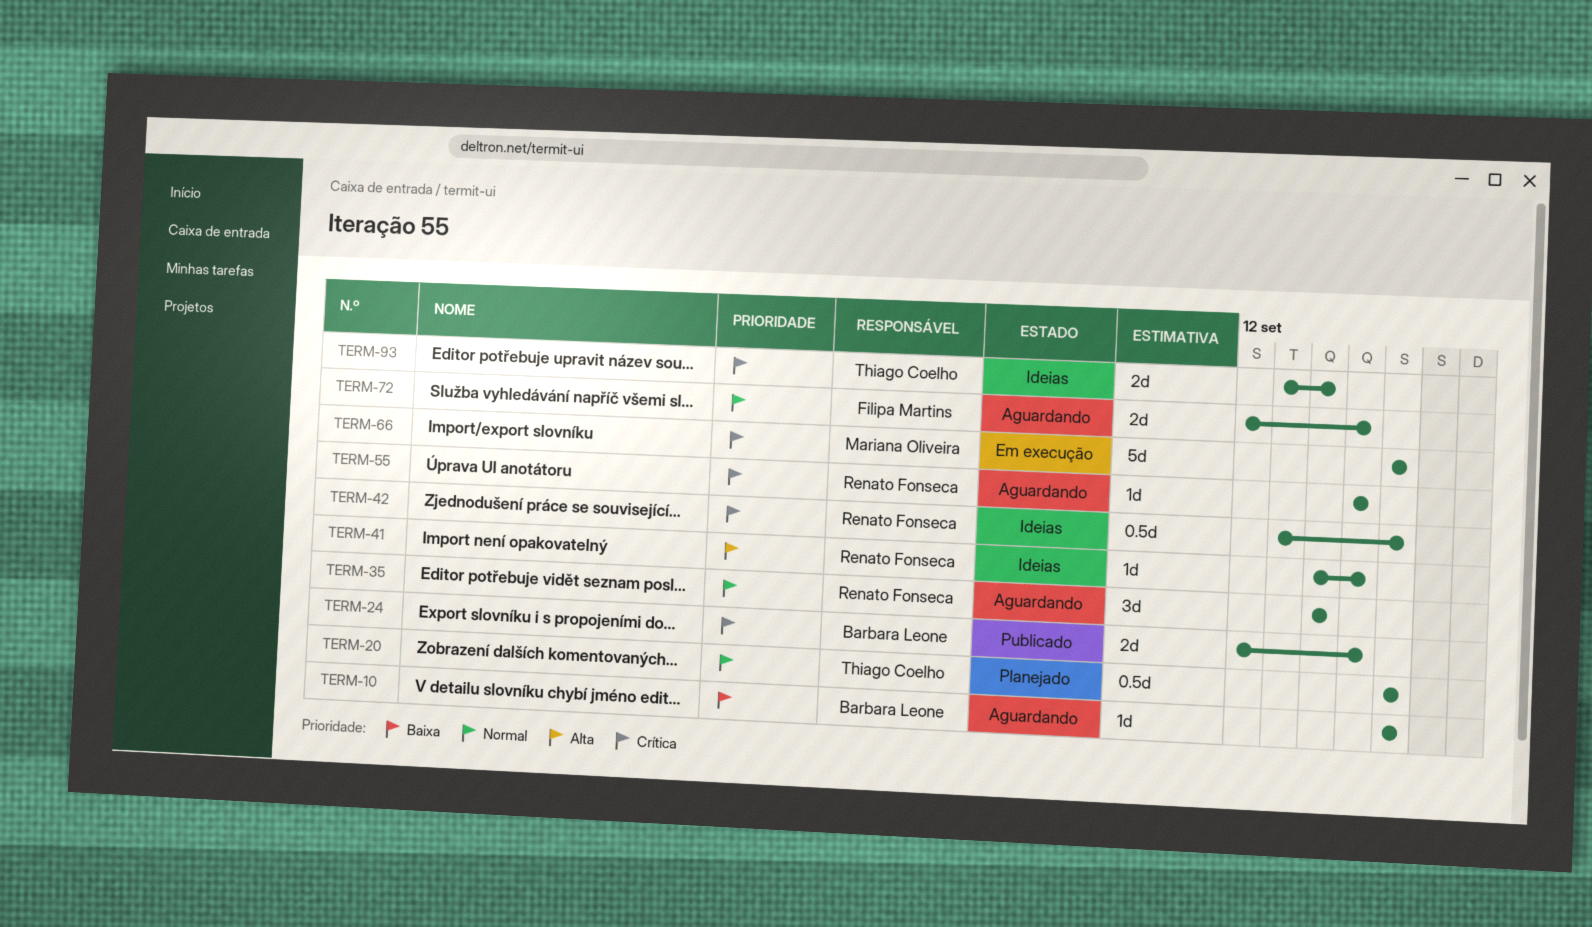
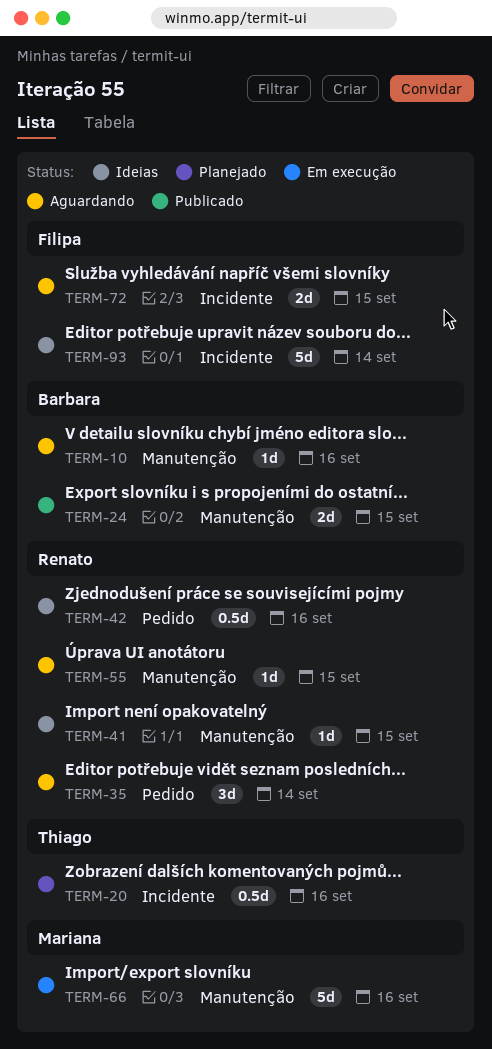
TERM-93, owner: Thiago Coelho -> Filipa Martins
TERM-93, estimate: 2d -> 5d

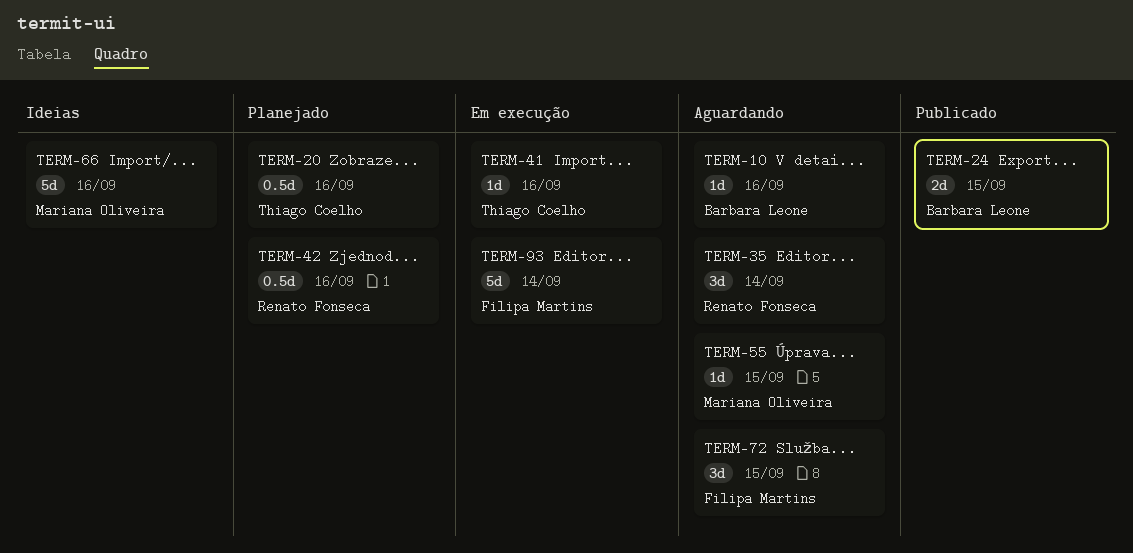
TERM-41, status: Ideias -> Em execução
TERM-41, owner: Renato Fonseca -> Thiago Coelho
TERM-41, due: Sep 15 -> Sep 16
TERM-42, status: Ideias -> Planejado
TERM-55, owner: Renato Fonseca -> Mariana Oliveira
TERM-66, status: Em execução -> Ideias
TERM-72, estimate: 2d -> 3d
TERM-93, status: Ideias -> Em execução

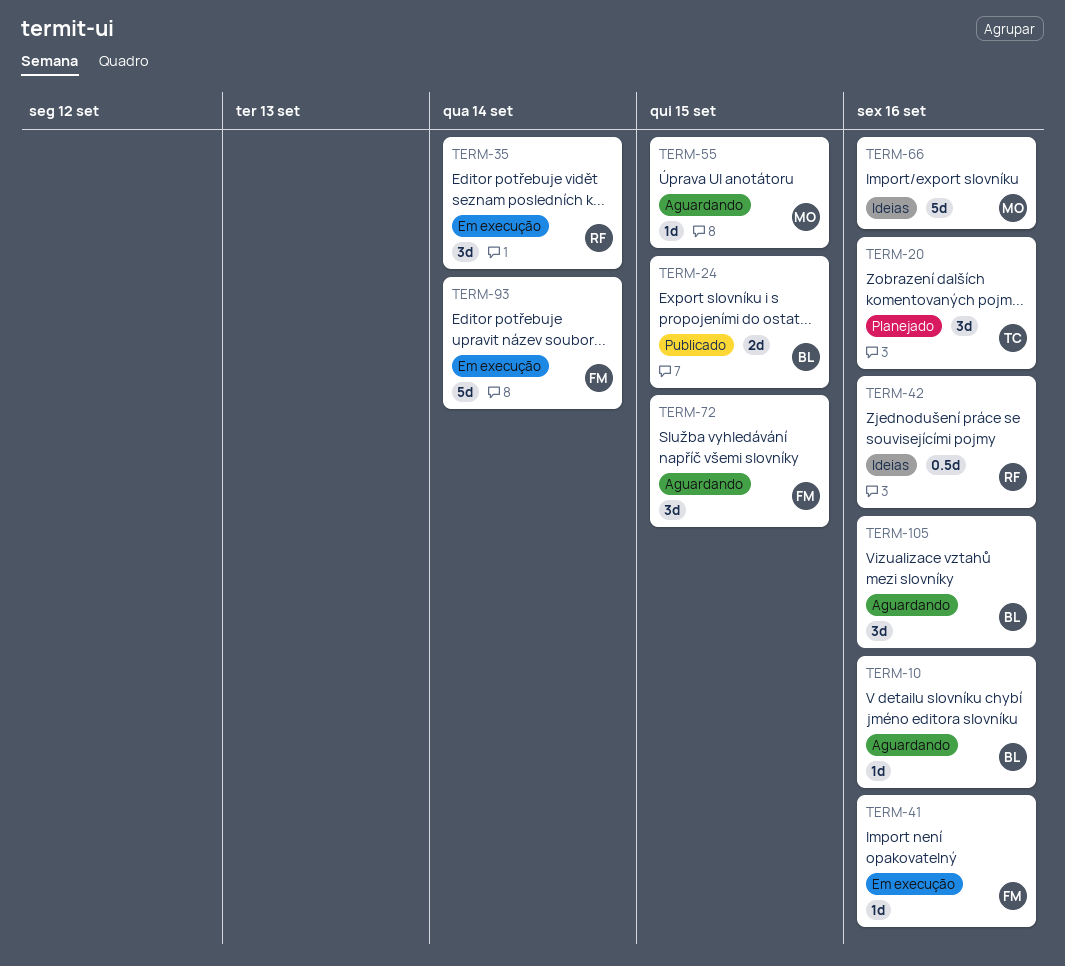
TERM-20, estimate: 0.5d -> 3d
TERM-35, status: Aguardando -> Em execução
TERM-41, owner: Thiago Coelho -> Filipa Martins
TERM-42, status: Planejado -> Ideias
TERM-105: none -> present

